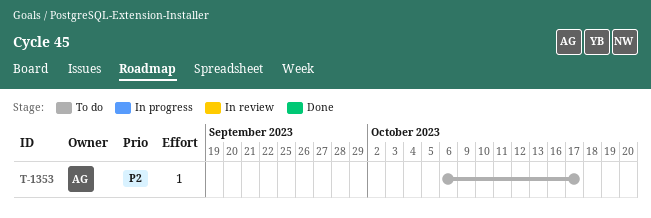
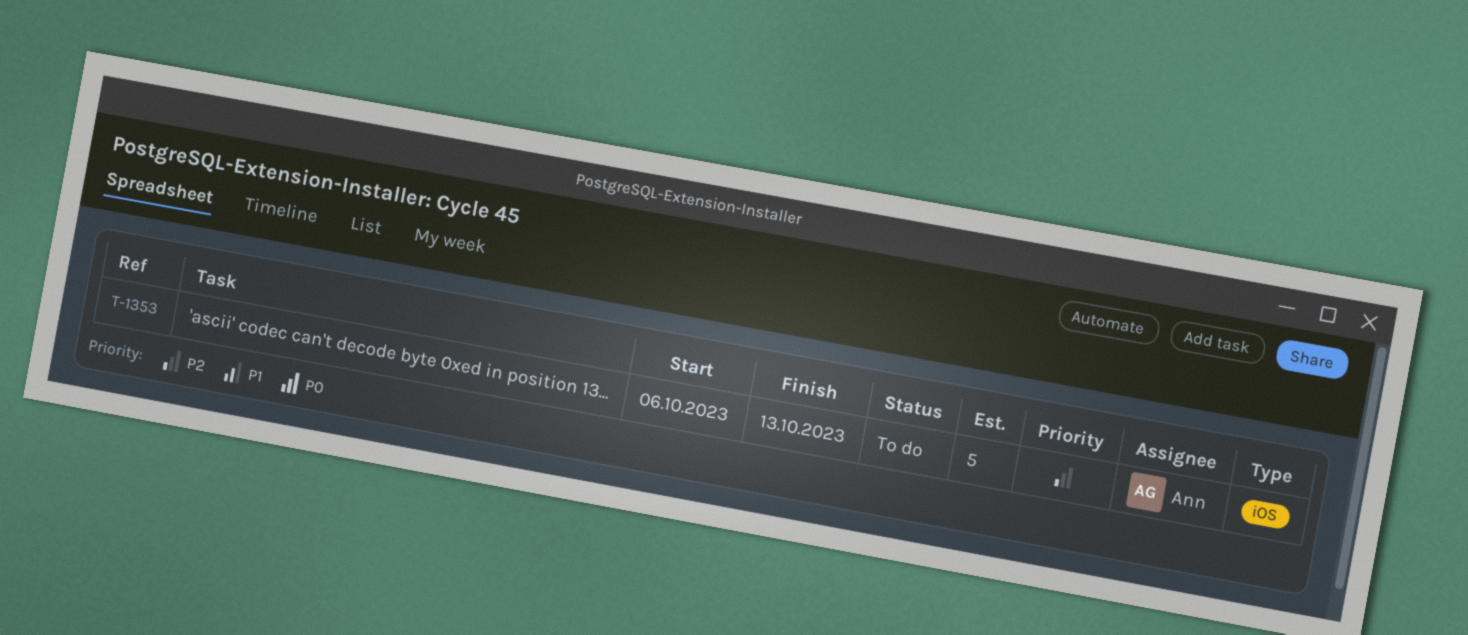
T-1353, estimate: 1 -> 5
T-1353, due: Oct 17 -> Oct 13

